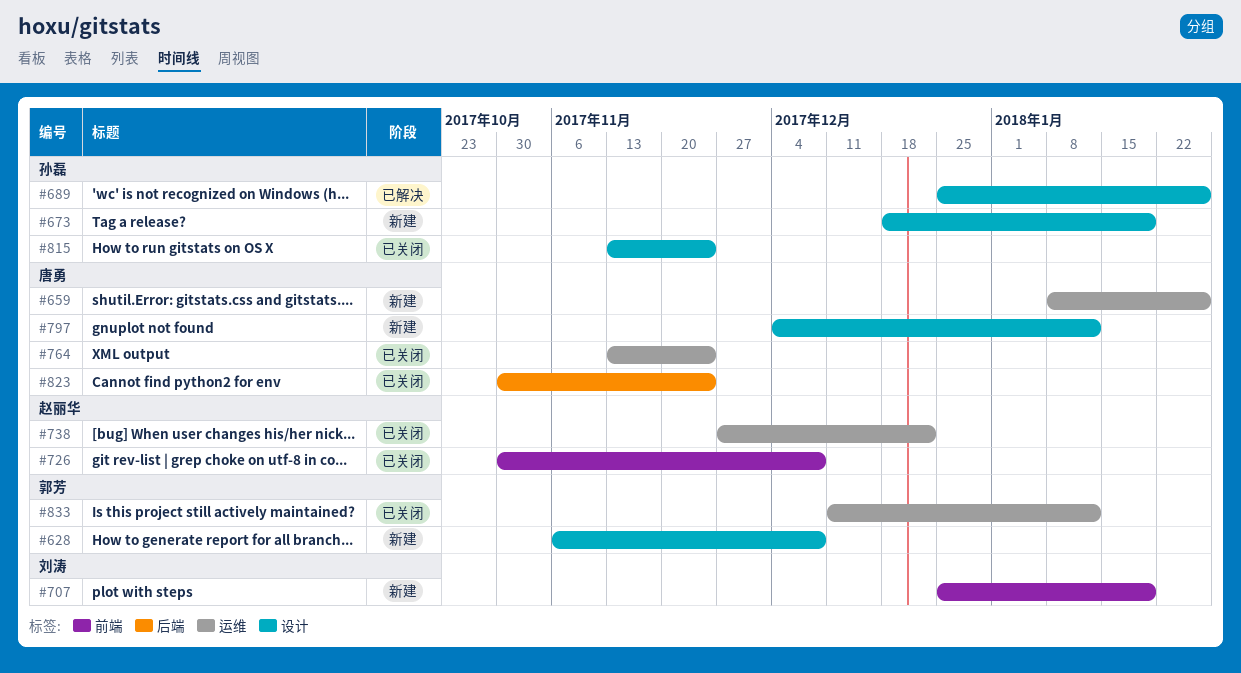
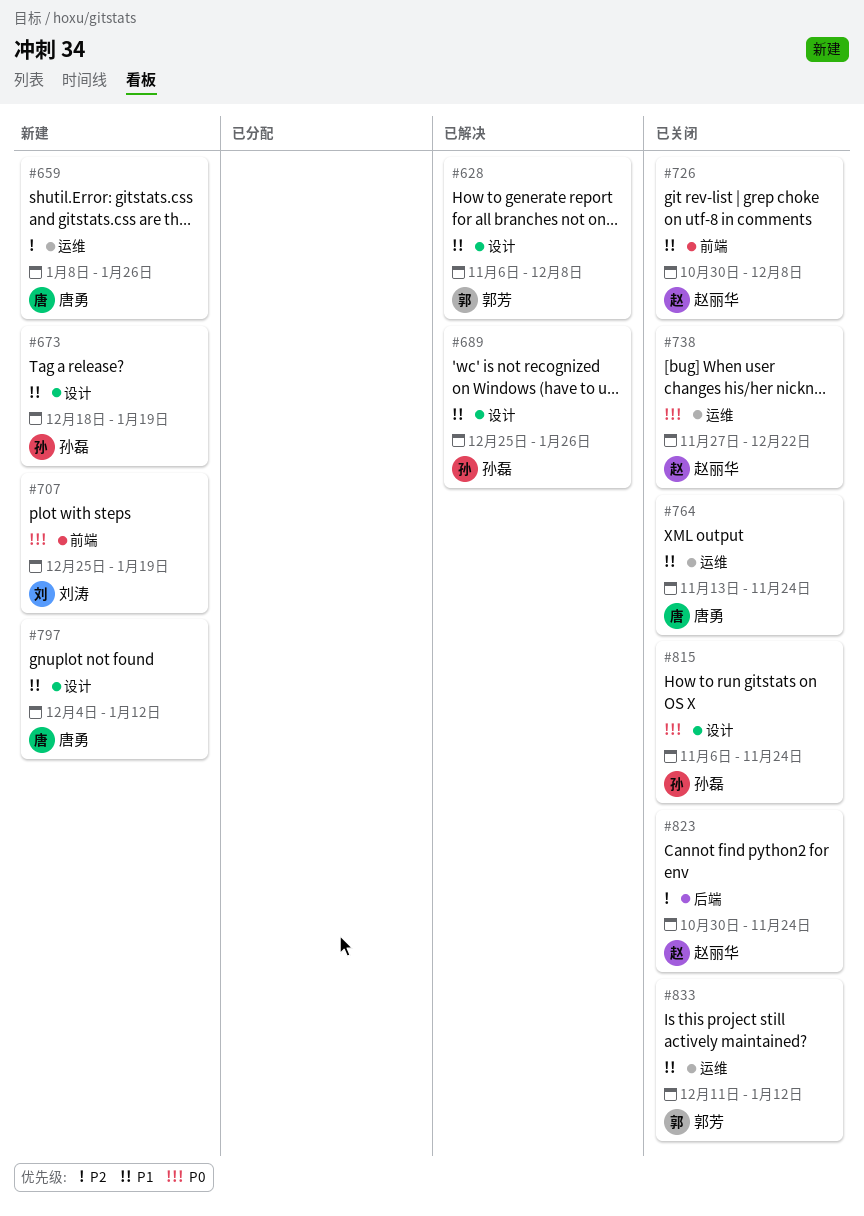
#628, status: 新建 -> 已解决
#815, start: Nov 13 -> Nov 6
#823, owner: 唐勇 -> 赵丽华

